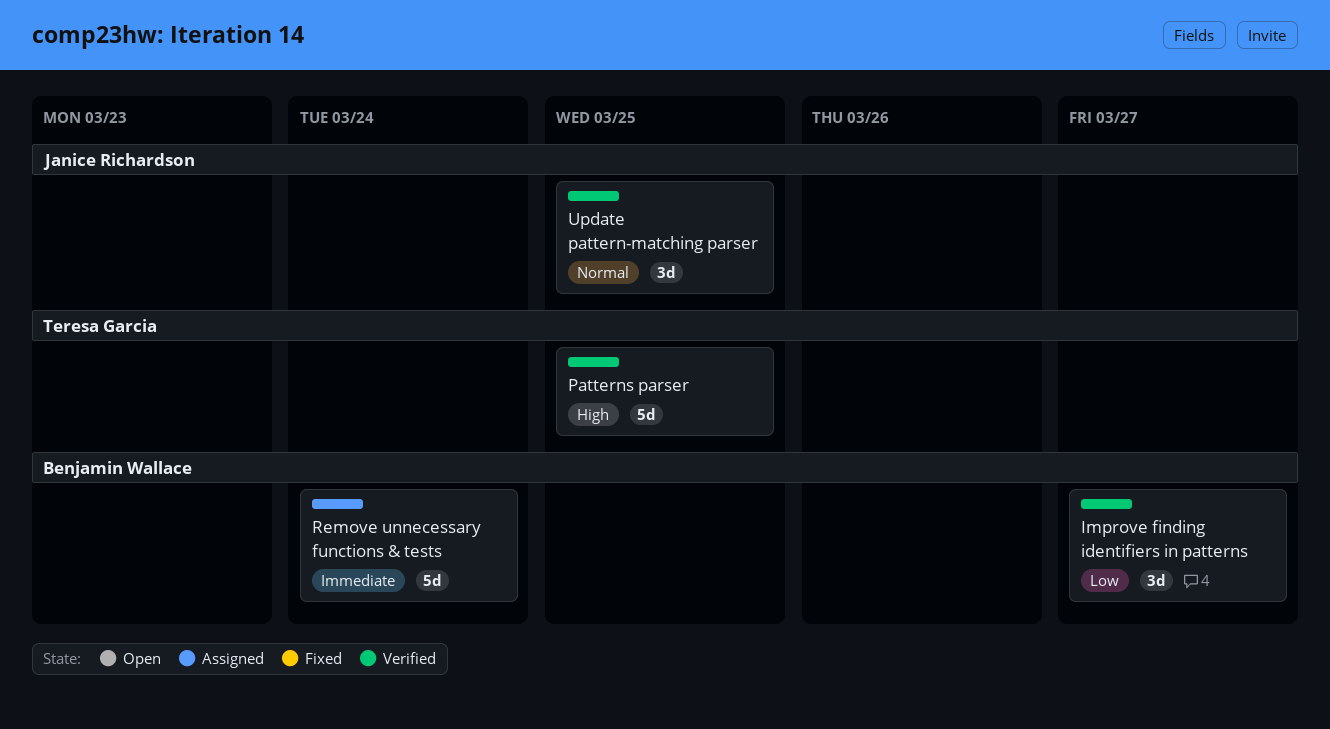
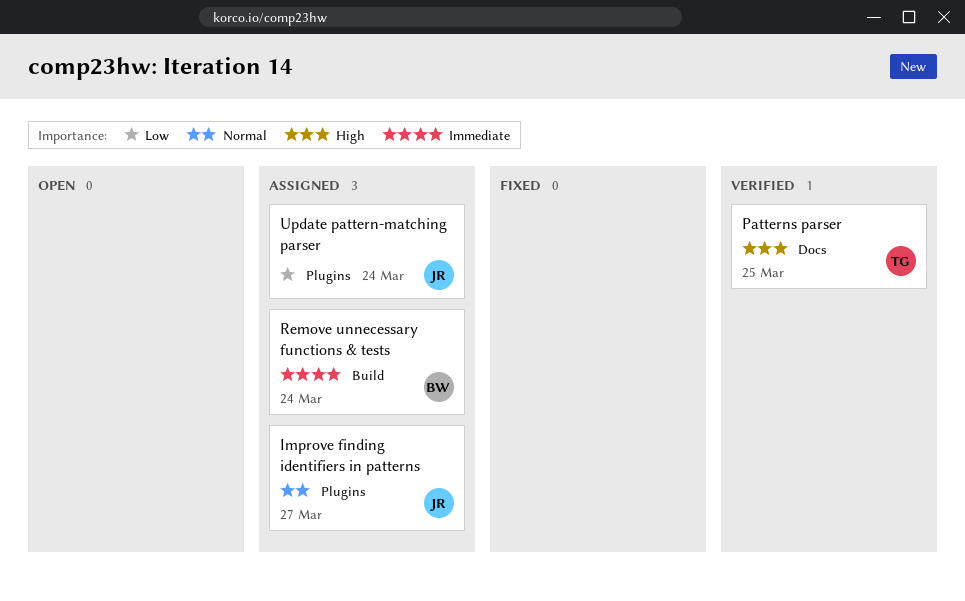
Improve finding identifiers in patterns, status: Verified -> Assigned
Improve finding identifiers in patterns, owner: Benjamin Wallace -> Janice Richardson
Improve finding identifiers in patterns, priority: Low -> Normal
Update pattern-matching parser, status: Verified -> Assigned
Update pattern-matching parser, priority: Normal -> Low
Update pattern-matching parser, due: Mar 25 -> Mar 24

